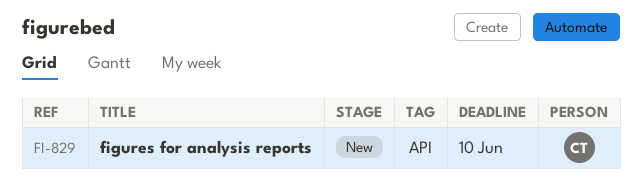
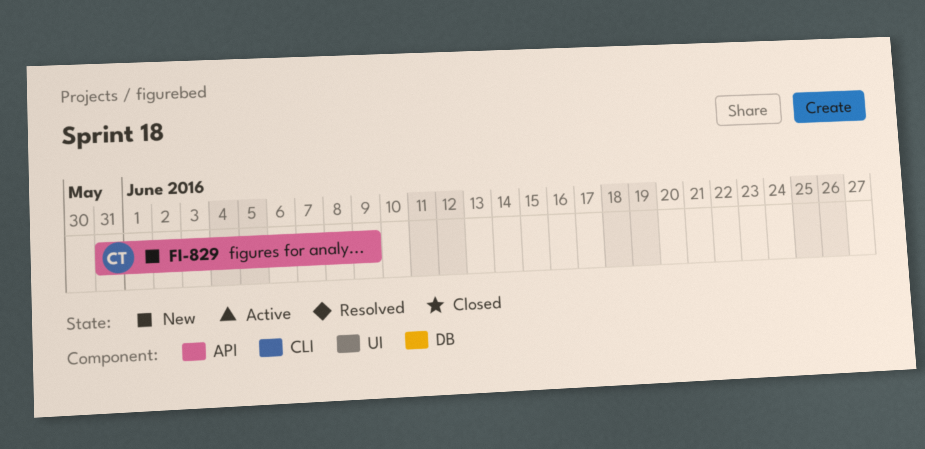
FI-829, due: Jun 10 -> Jun 9

